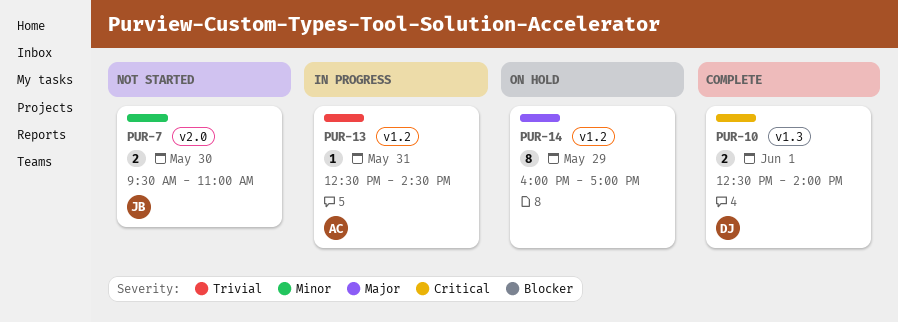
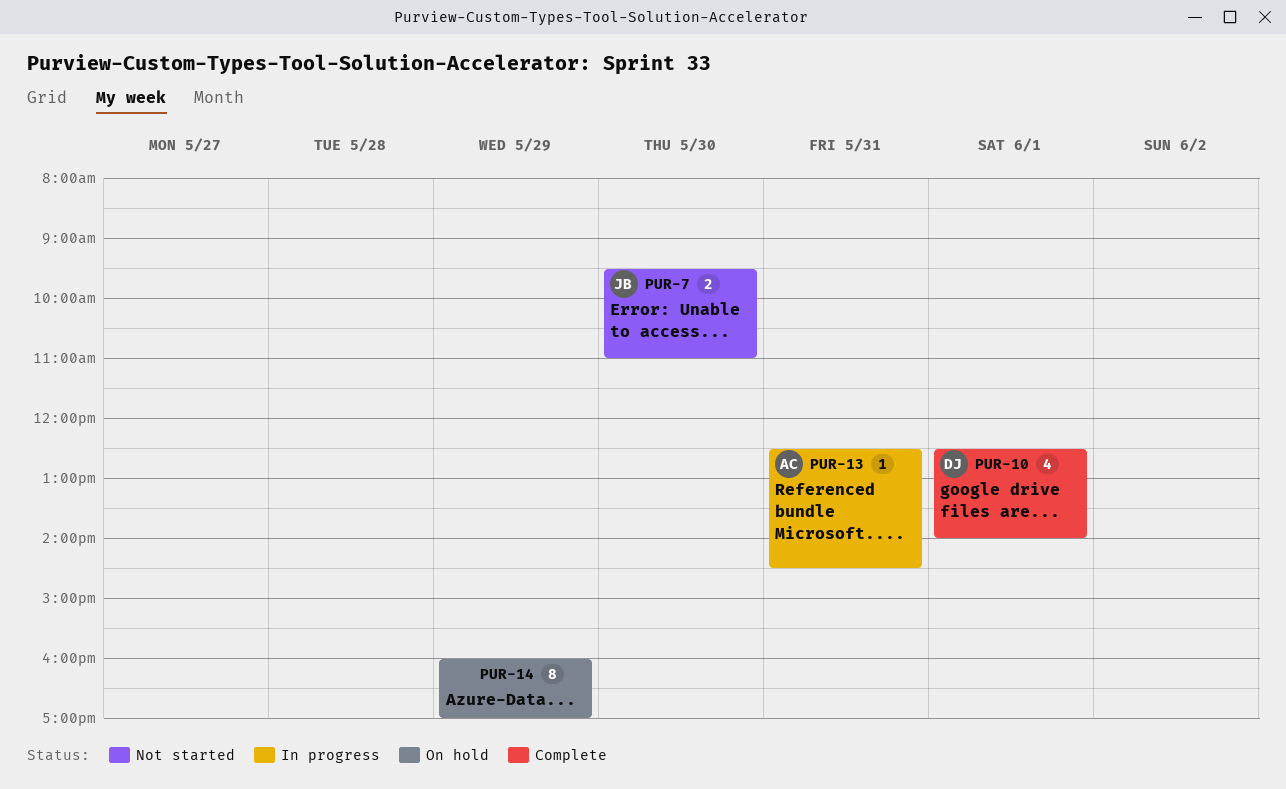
PUR-10, estimate: 2 -> 4

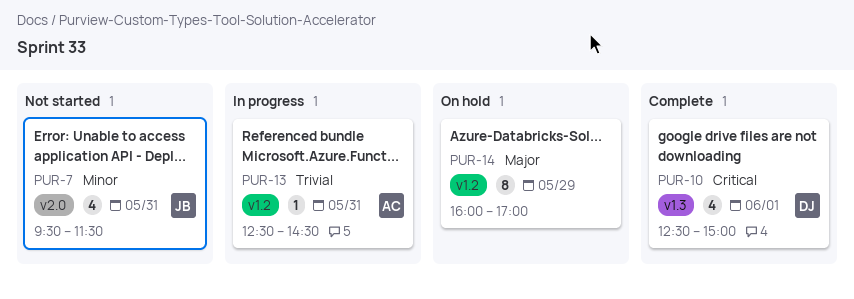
PUR-7, estimate: 2 -> 4
PUR-7, day: May 30 -> May 31
PUR-7, ends: 11:00 -> 11:30
PUR-10, ends: 14:00 -> 15:00

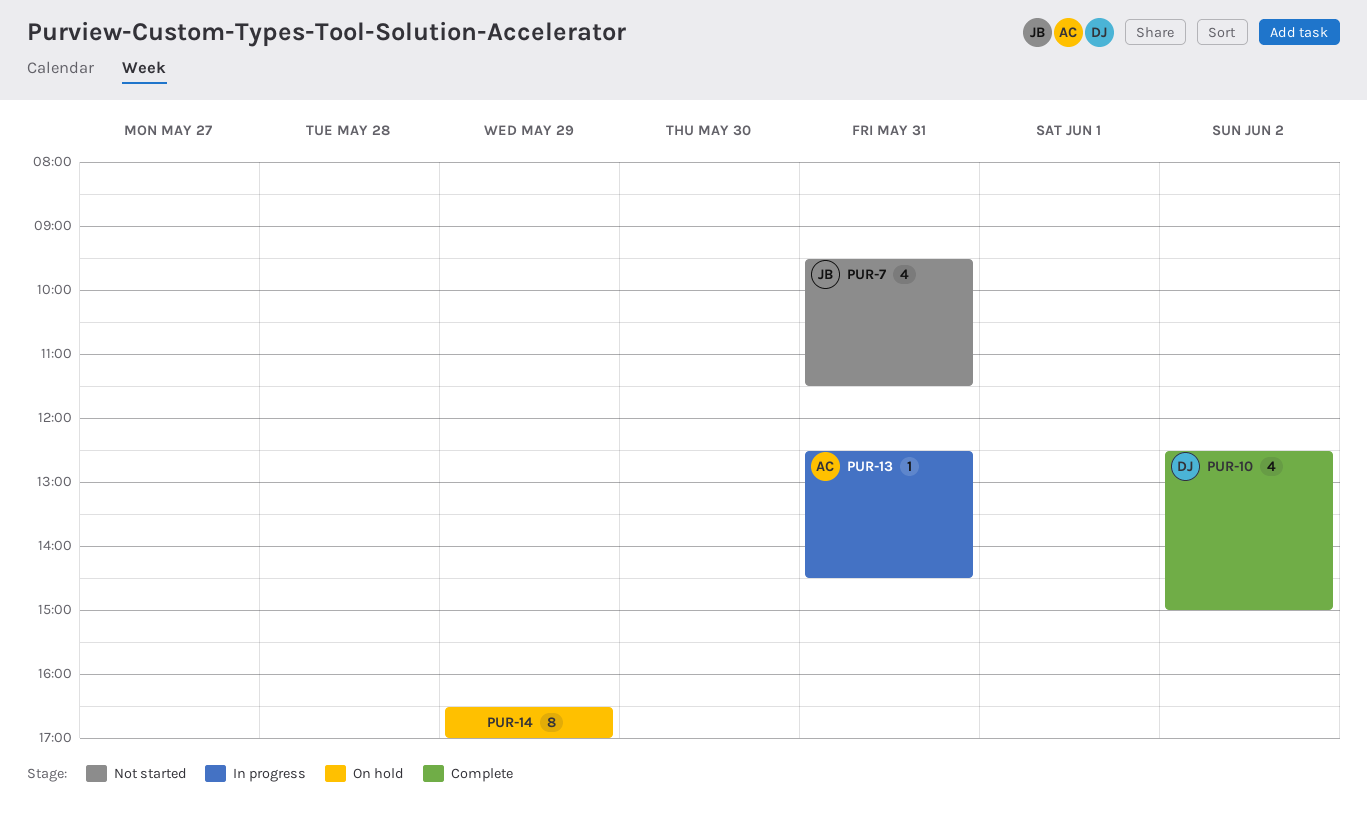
PUR-10, day: Jun 1 -> Jun 2
PUR-14, begins: 16:00 -> 16:30

